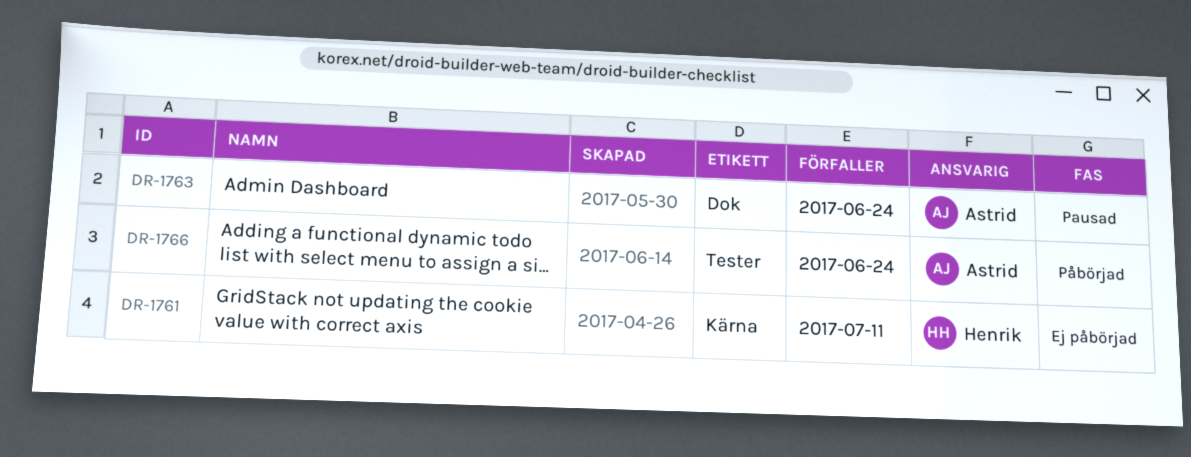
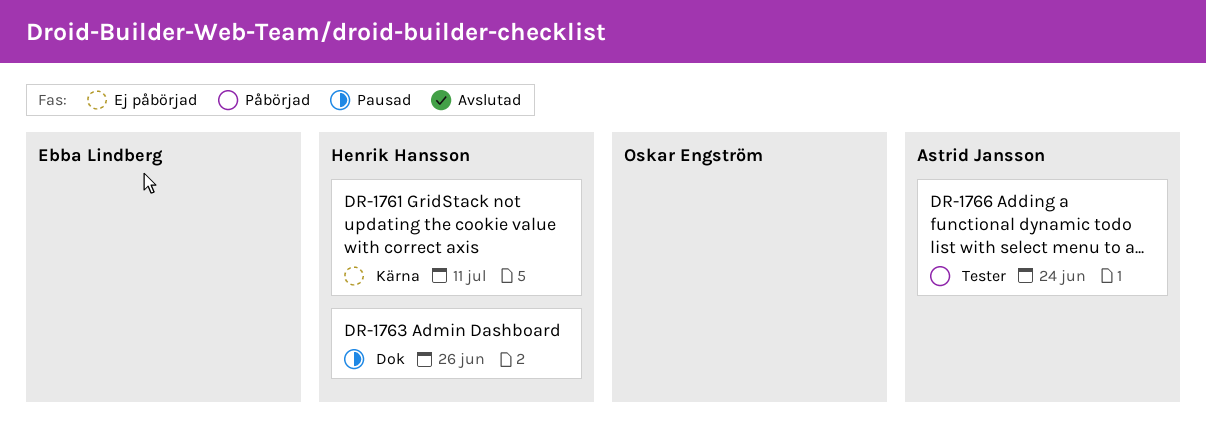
DR-1763, owner: Astrid Jansson -> Henrik Hansson
DR-1763, due: Jun 24 -> Jun 26

